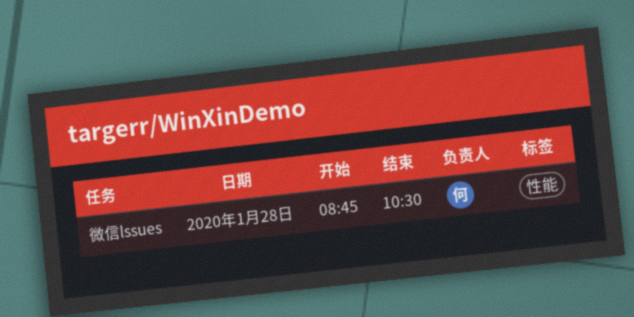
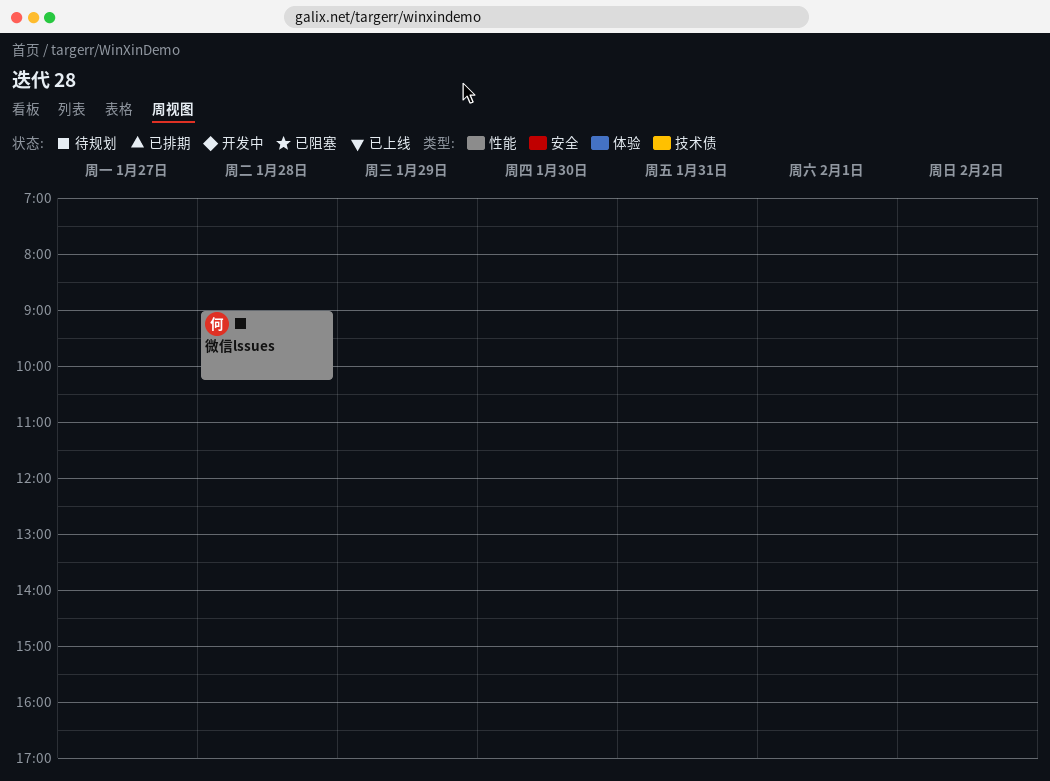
微信lssues, begins: 08:45 -> 09:00
微信lssues, ends: 10:30 -> 10:15

